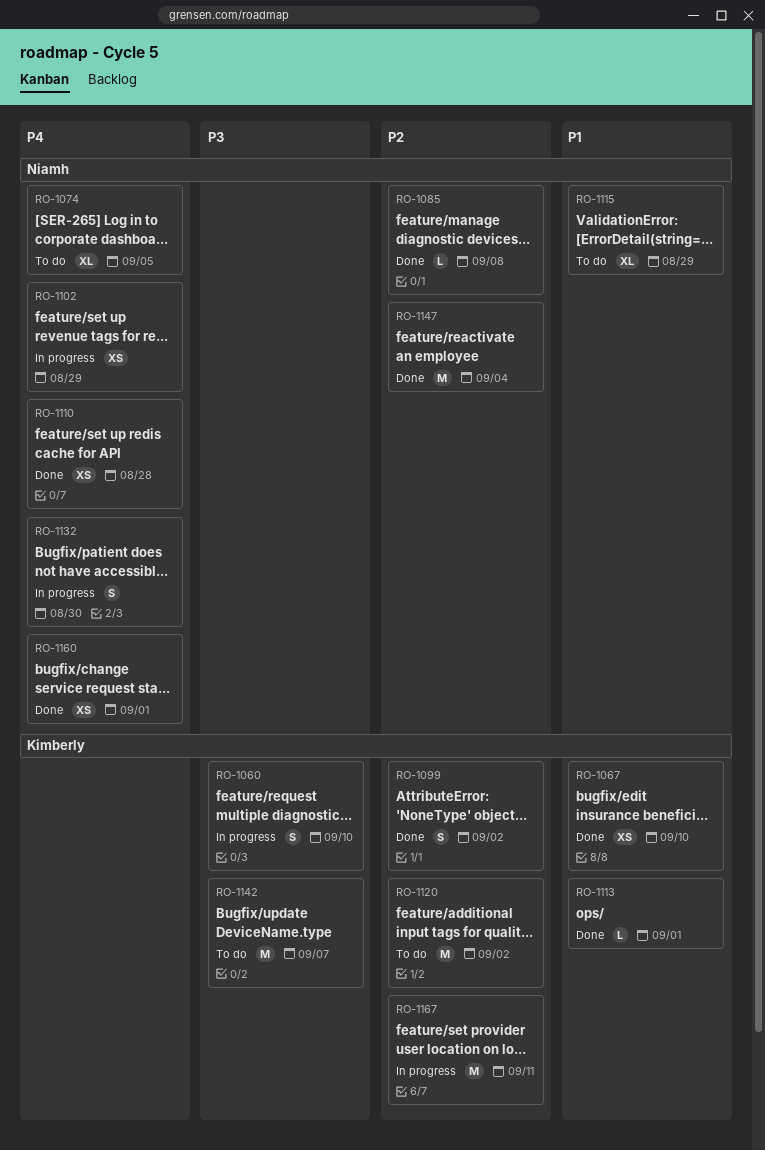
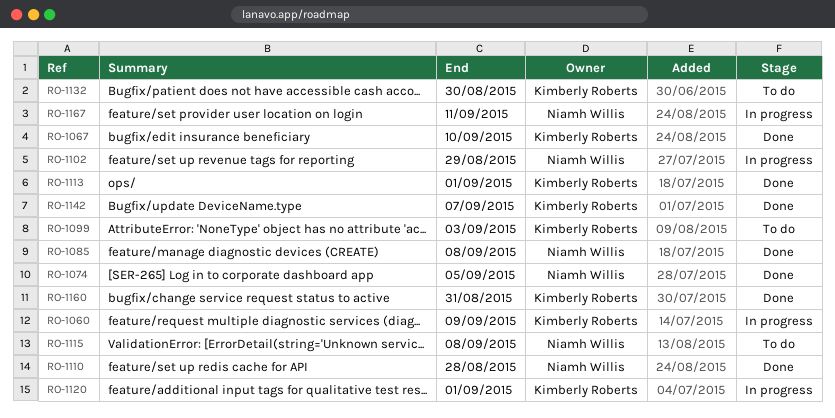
RO-1060, due: Sep 10 -> Sep 9
RO-1074, status: To do -> Done
RO-1099, status: Done -> To do
RO-1099, due: Sep 2 -> Sep 3
RO-1115, due: Aug 29 -> Sep 8
RO-1120, status: To do -> In progress
RO-1120, due: Sep 2 -> Sep 1
RO-1132, status: In progress -> To do
RO-1132, owner: Niamh Willis -> Kimberly Roberts
RO-1142, status: To do -> Done
RO-1147: present -> none
RO-1160, owner: Niamh Willis -> Kimberly Roberts
RO-1160, due: Sep 1 -> Aug 31
RO-1167, owner: Kimberly Roberts -> Niamh Willis

